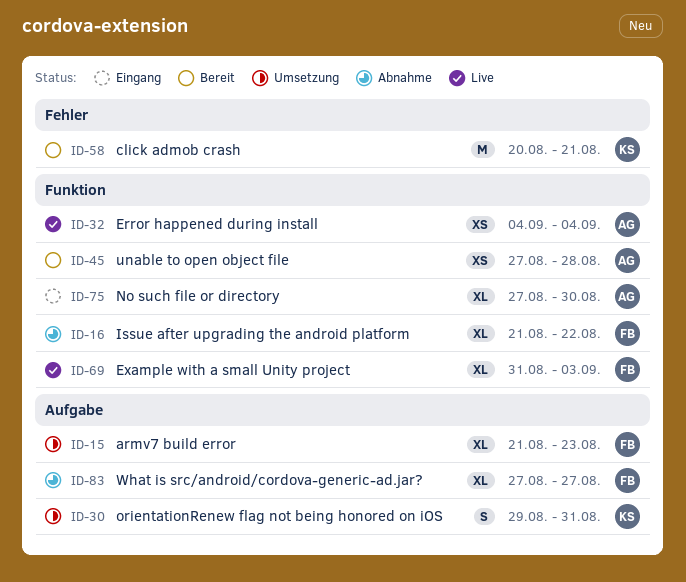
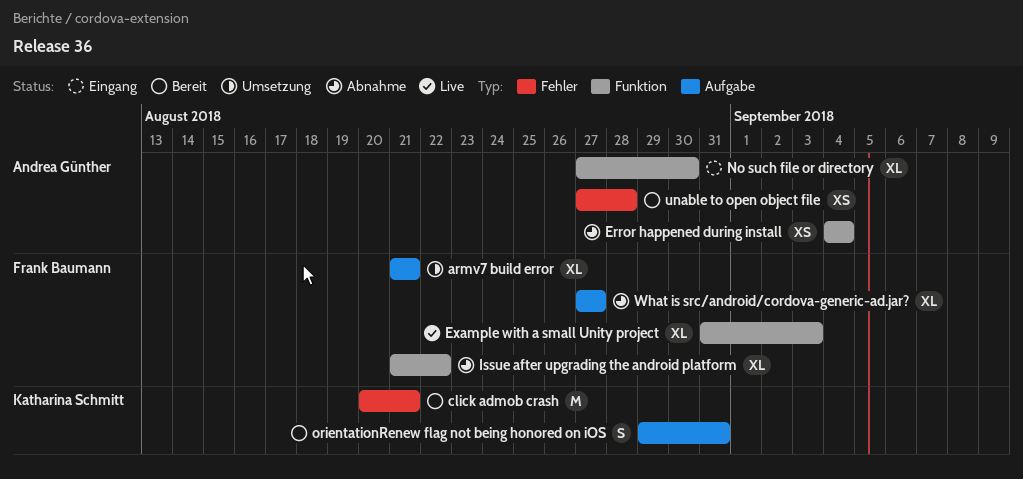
armv7 build error, due: Aug 23 -> Aug 21
Error happened during install, status: Live -> Abnahme
orientationRenew flag not being honored on iOS, status: Umsetzung -> Bereit
unable to open object file, label: Funktion -> Fehler

